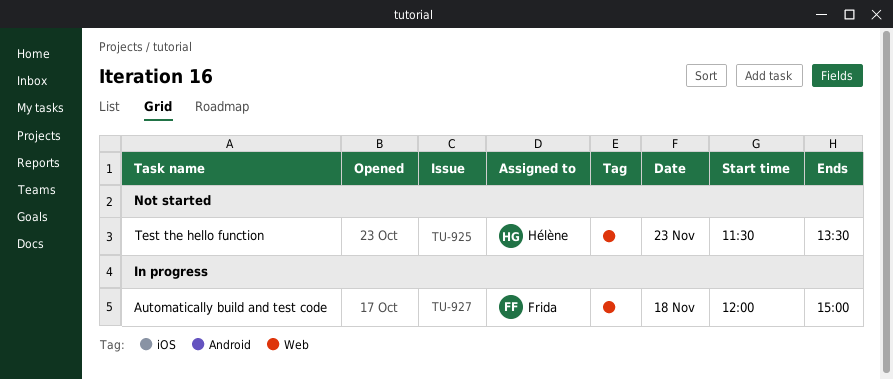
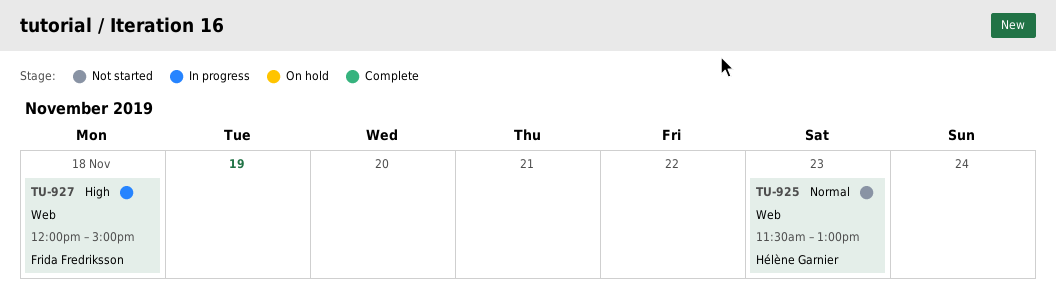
TU-925, ends: 13:30 -> 13:00

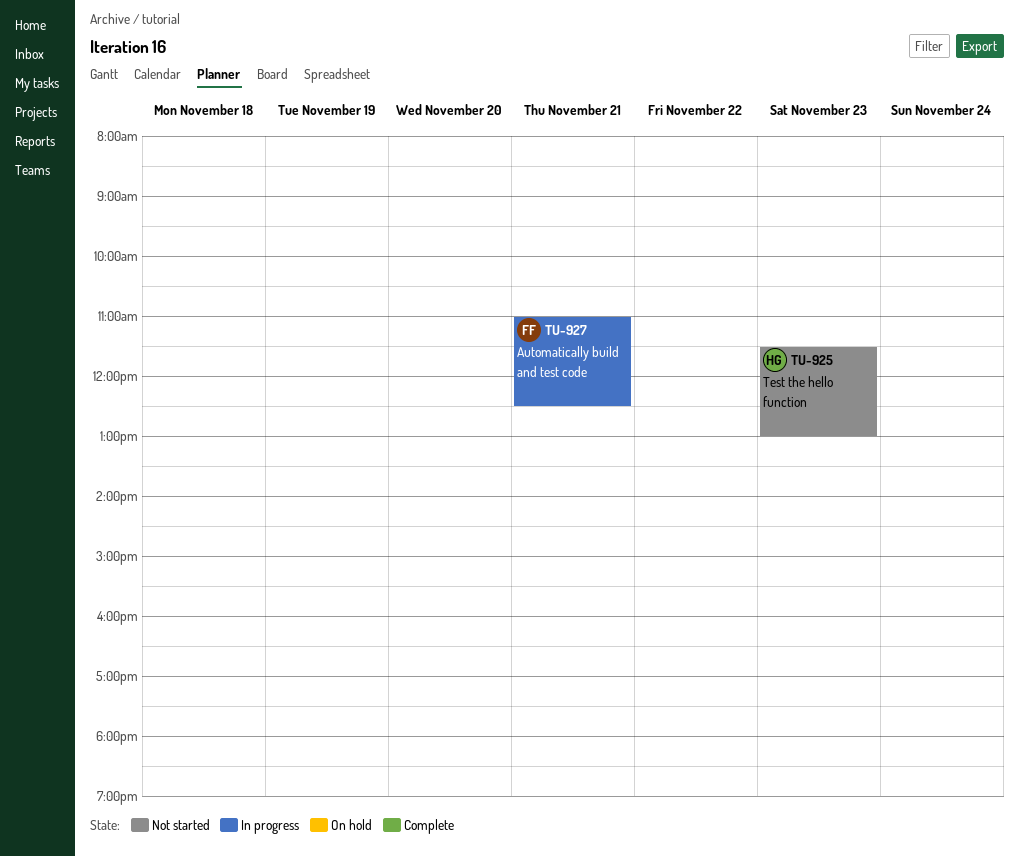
TU-927, day: Nov 18 -> Nov 21
TU-927, begins: 12:00 -> 11:00
TU-927, ends: 15:00 -> 12:30

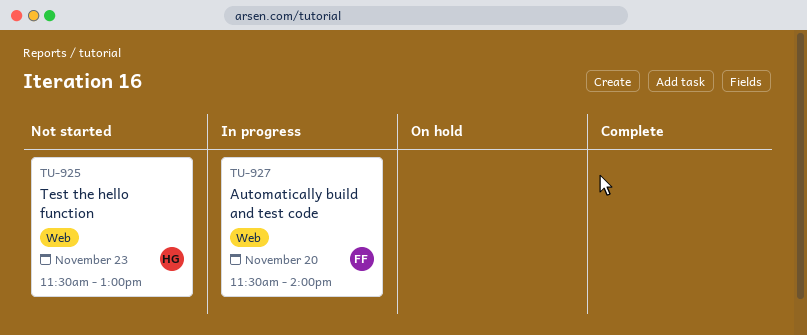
TU-927, day: Nov 21 -> Nov 20
TU-927, begins: 11:00 -> 11:30
TU-927, ends: 12:30 -> 14:00

